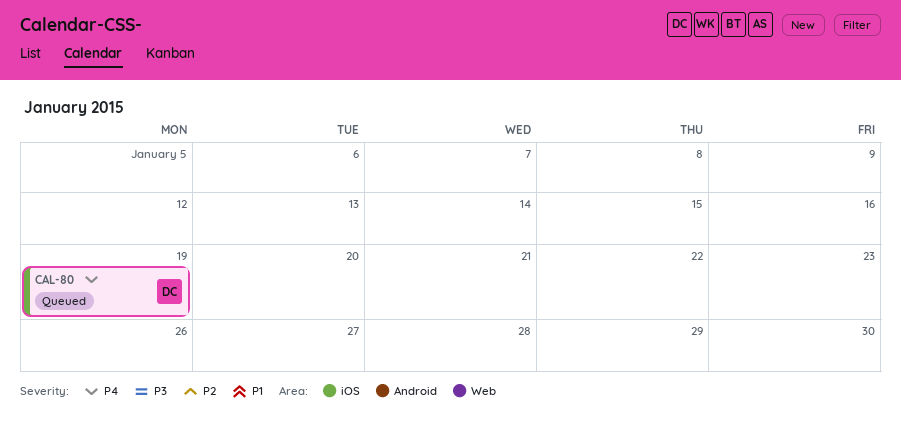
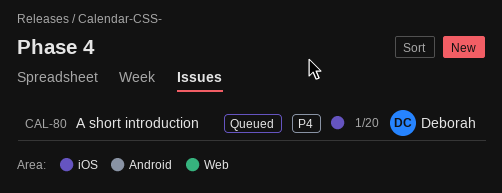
CAL-80, due: Jan 19 -> Jan 20

